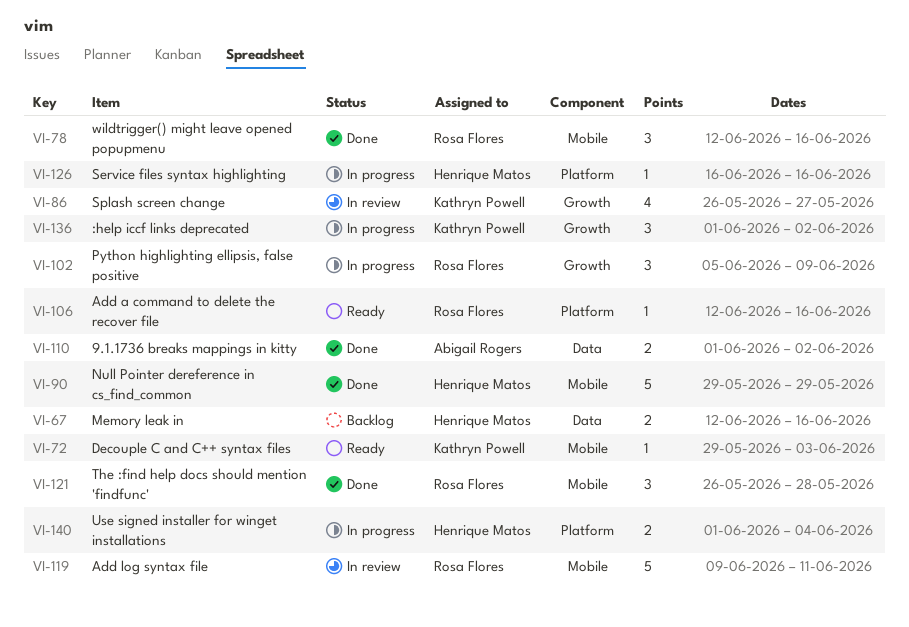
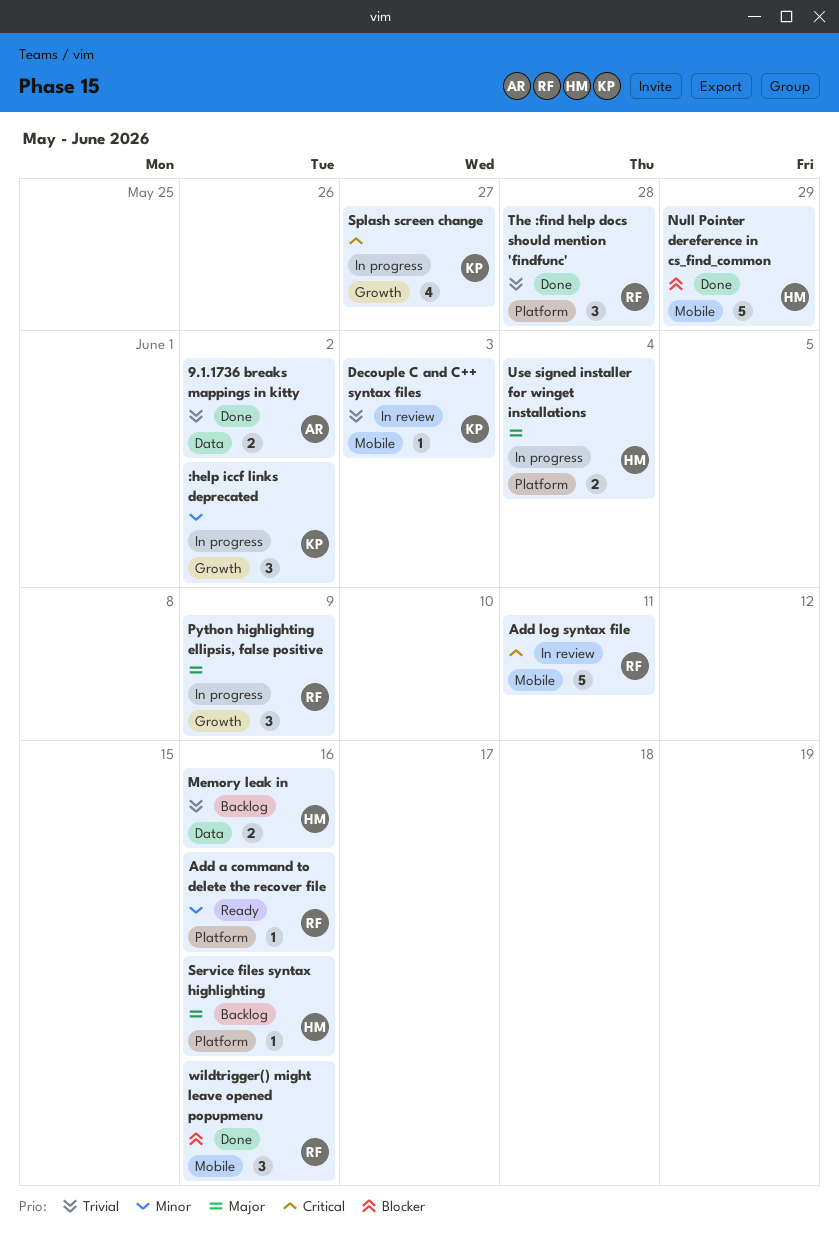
Decouple C and C++ syntax files, status: Ready -> In review
Service files syntax highlighting, status: In progress -> Backlog
Splash screen change, status: In review -> In progress
The :find help docs should mention 'findfunc', label: Mobile -> Platform

